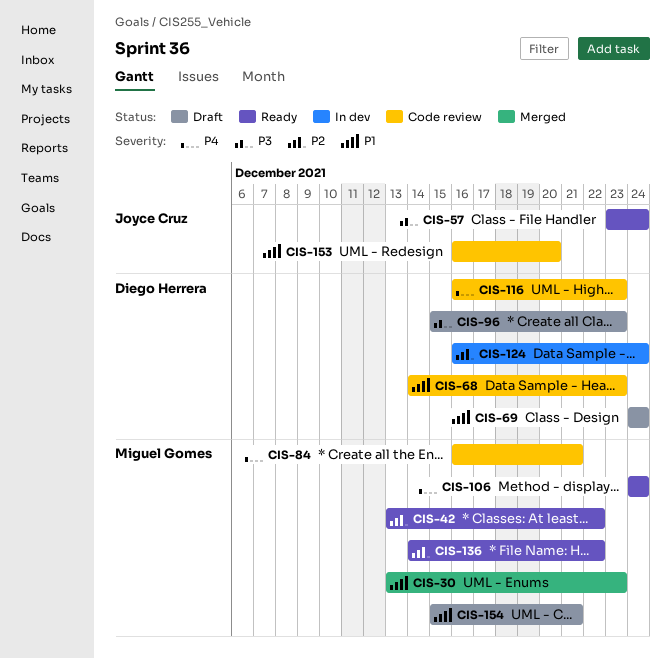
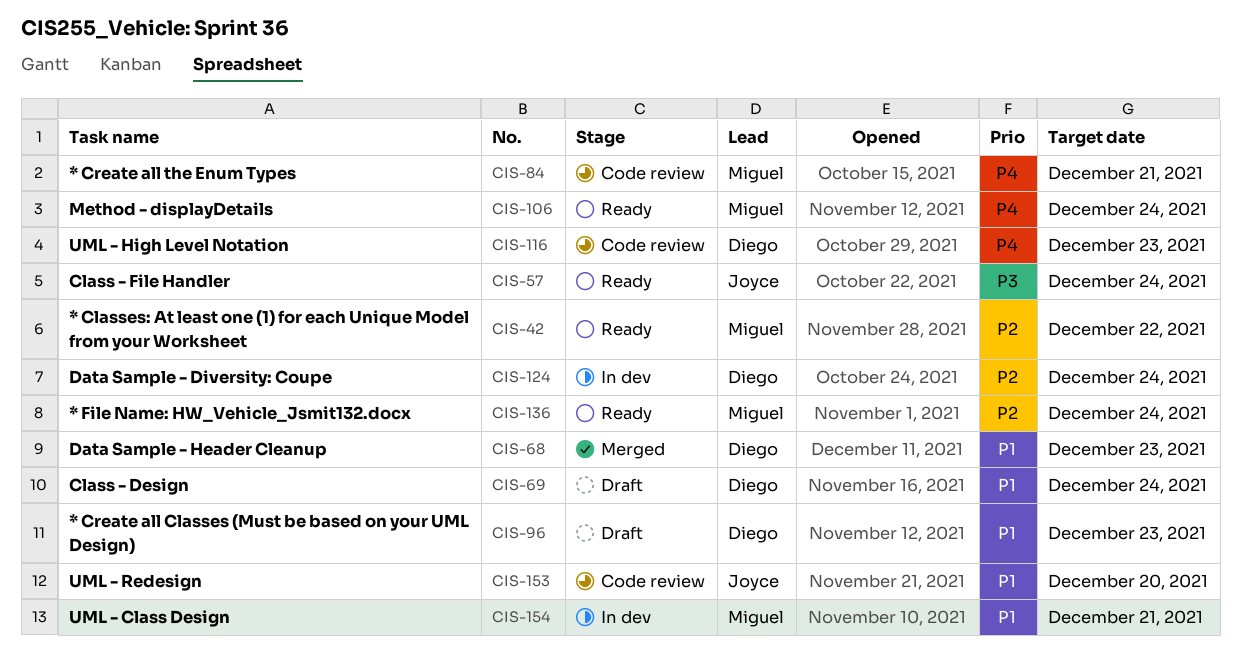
CIS-30: present -> none
CIS-68, status: Code review -> Merged
CIS-96, priority: P3 -> P1
CIS-136, due: Dec 22 -> Dec 24
CIS-154, status: Draft -> In dev

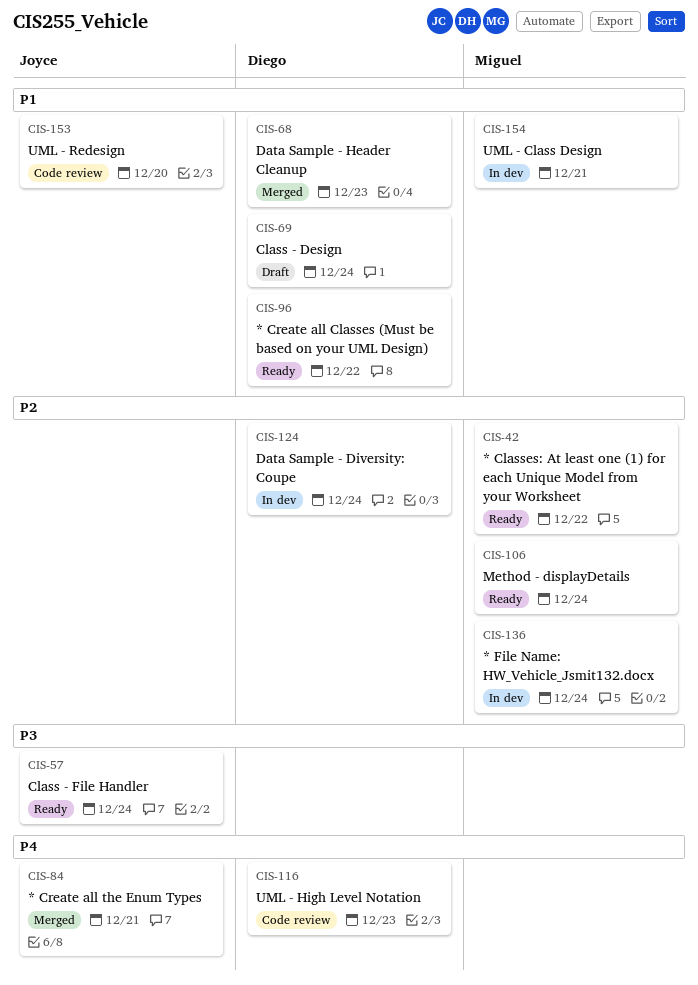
CIS-84, status: Code review -> Merged
CIS-84, owner: Miguel -> Joyce
CIS-96, status: Draft -> Ready
CIS-96, due: Dec 23 -> Dec 22
CIS-106, priority: P4 -> P2
CIS-136, status: Ready -> In dev

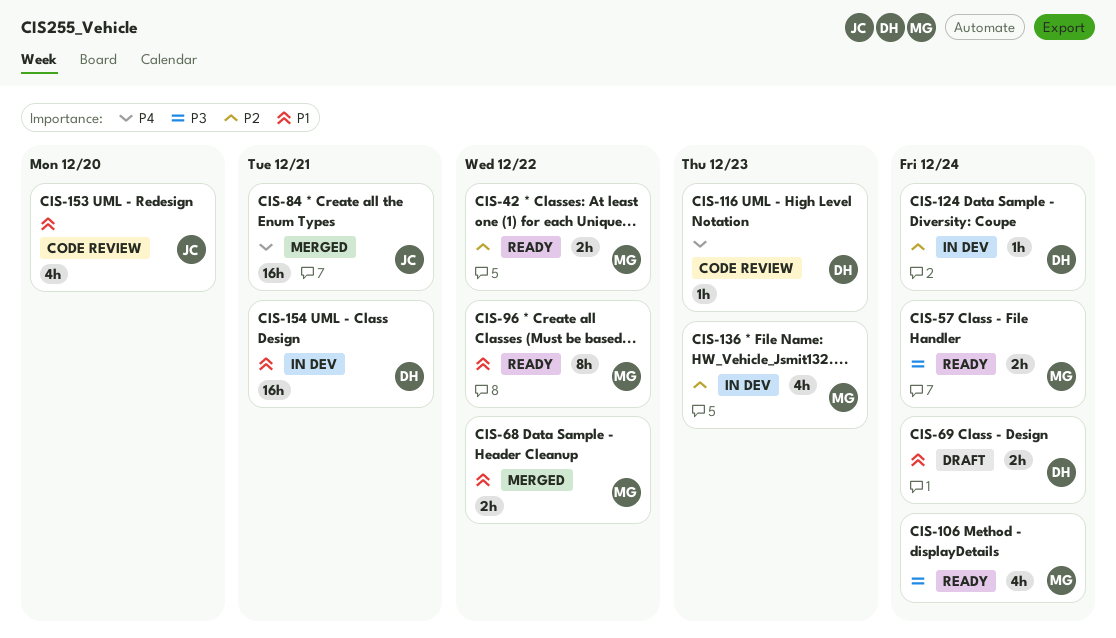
CIS-57, owner: Joyce -> Miguel
CIS-68, owner: Diego -> Miguel
CIS-68, due: Dec 23 -> Dec 22
CIS-96, owner: Diego -> Miguel
CIS-106, priority: P2 -> P3
CIS-136, due: Dec 24 -> Dec 23
CIS-154, owner: Miguel -> Diego

